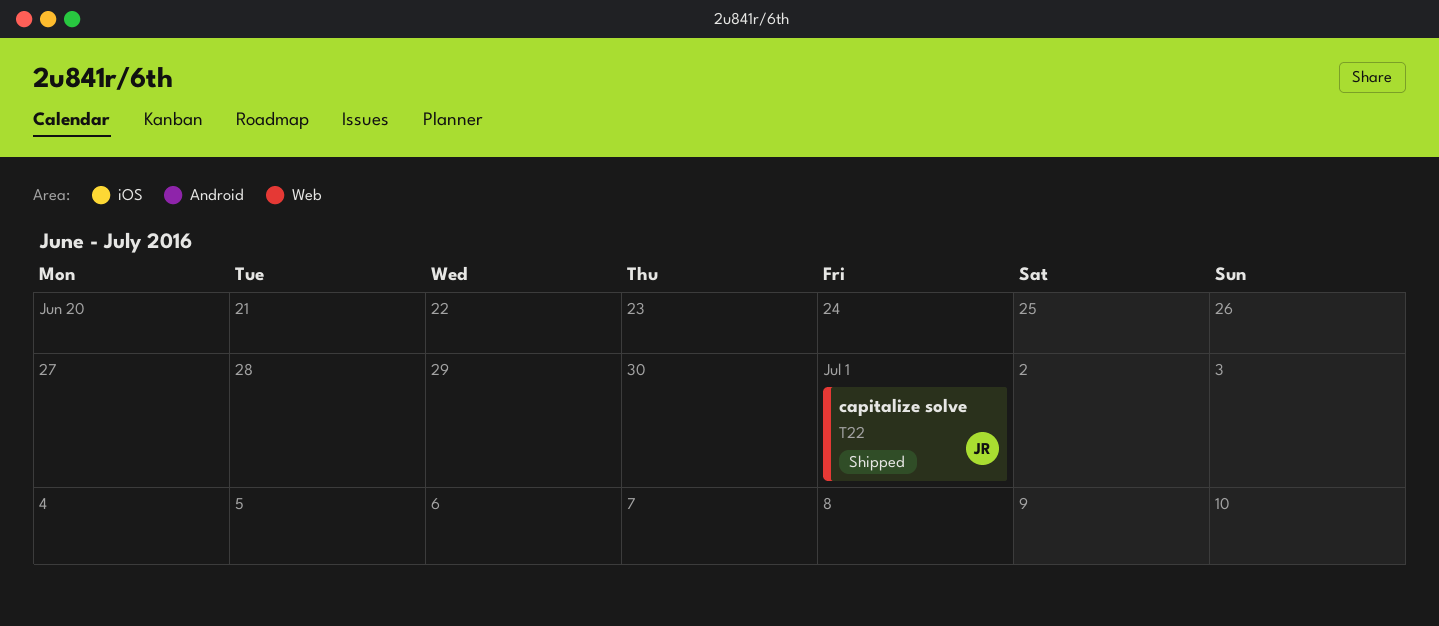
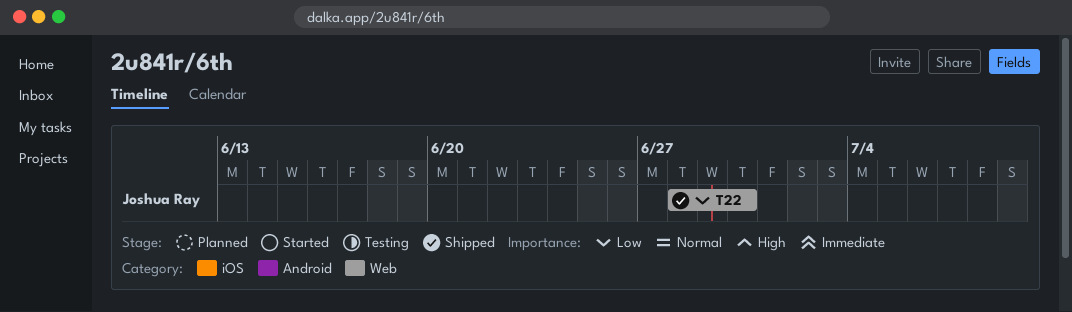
T22, due: Jul 1 -> Jun 30

